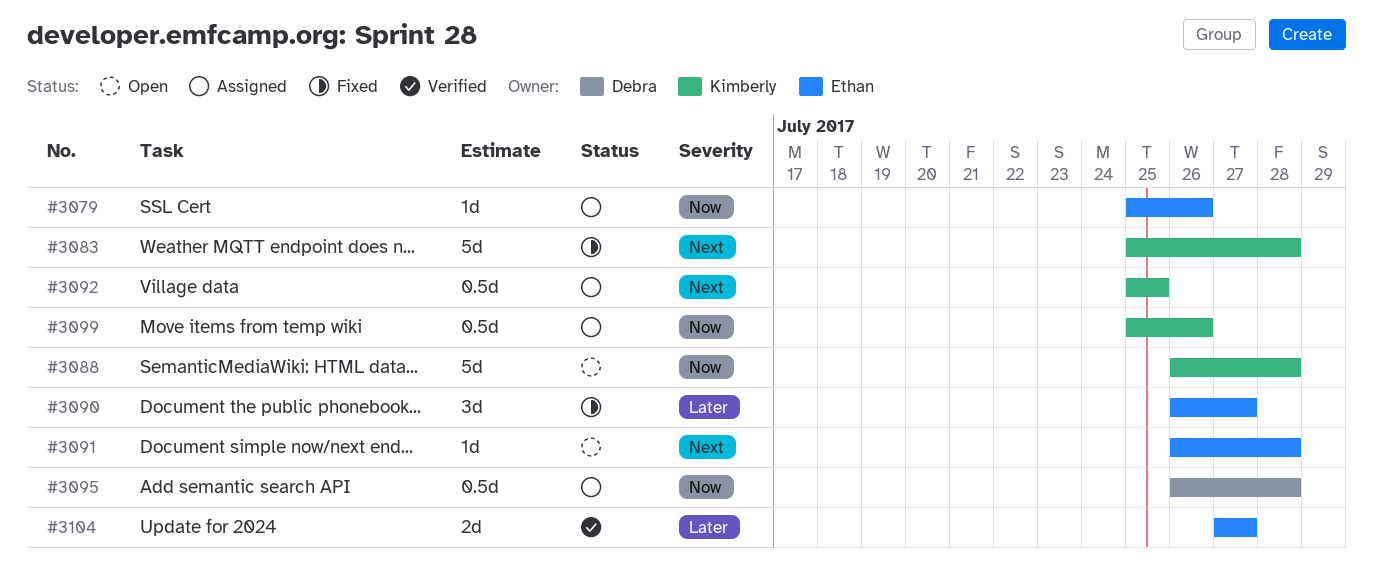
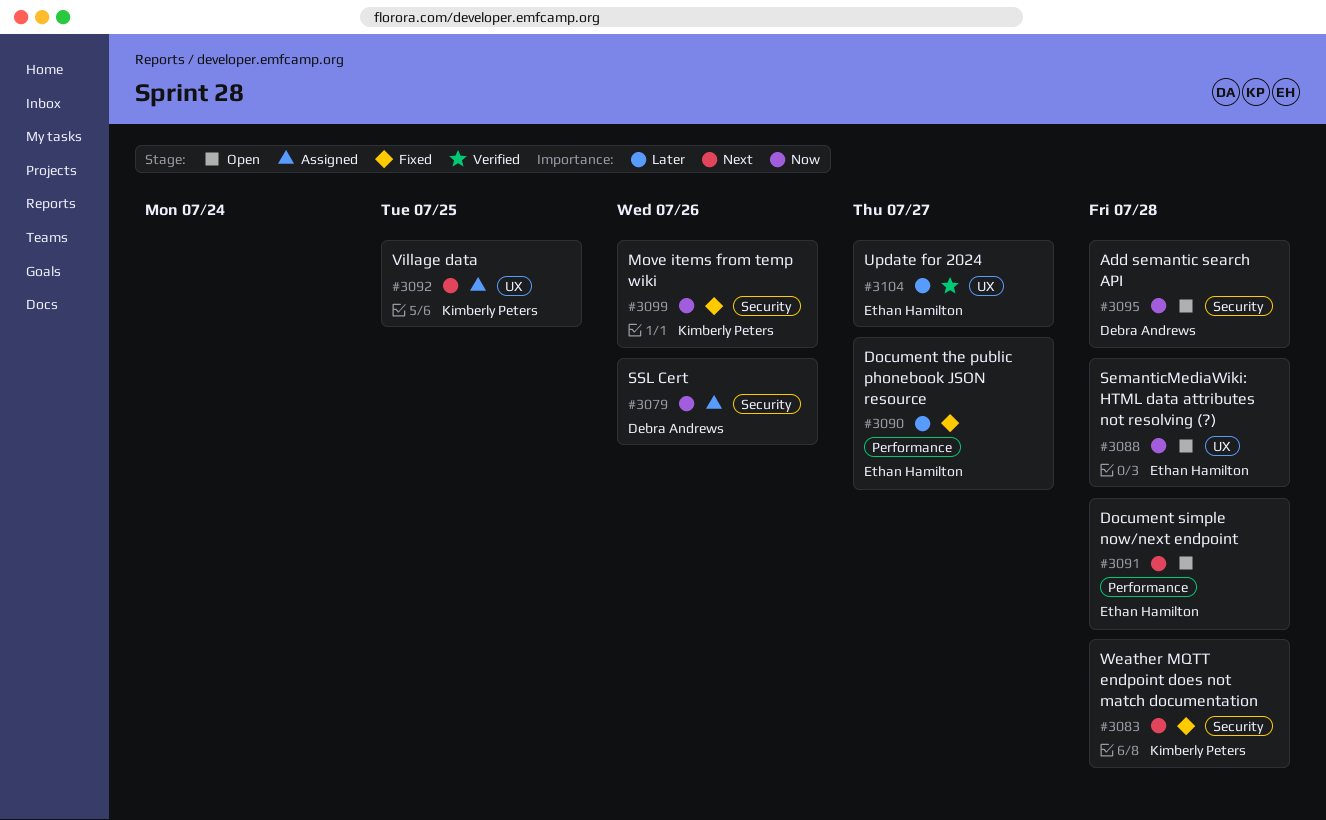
#3079, owner: Ethan Hamilton -> Debra Andrews
#3088, owner: Kimberly Peters -> Ethan Hamilton
#3095, status: Assigned -> Open
#3099, status: Assigned -> Fixed

